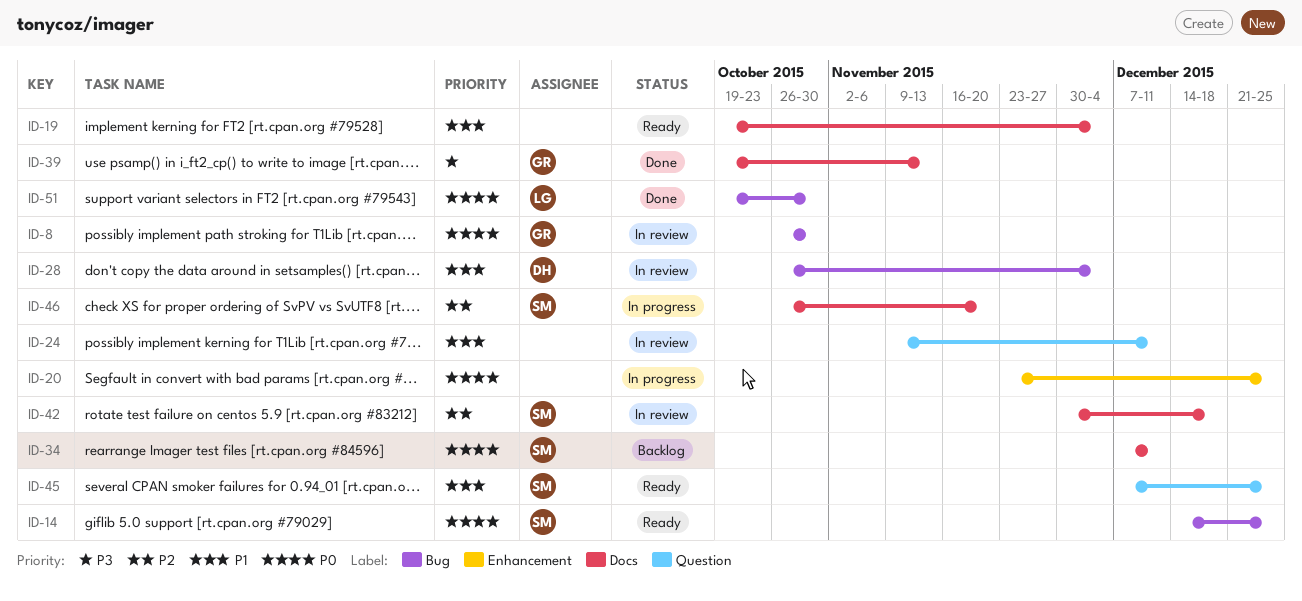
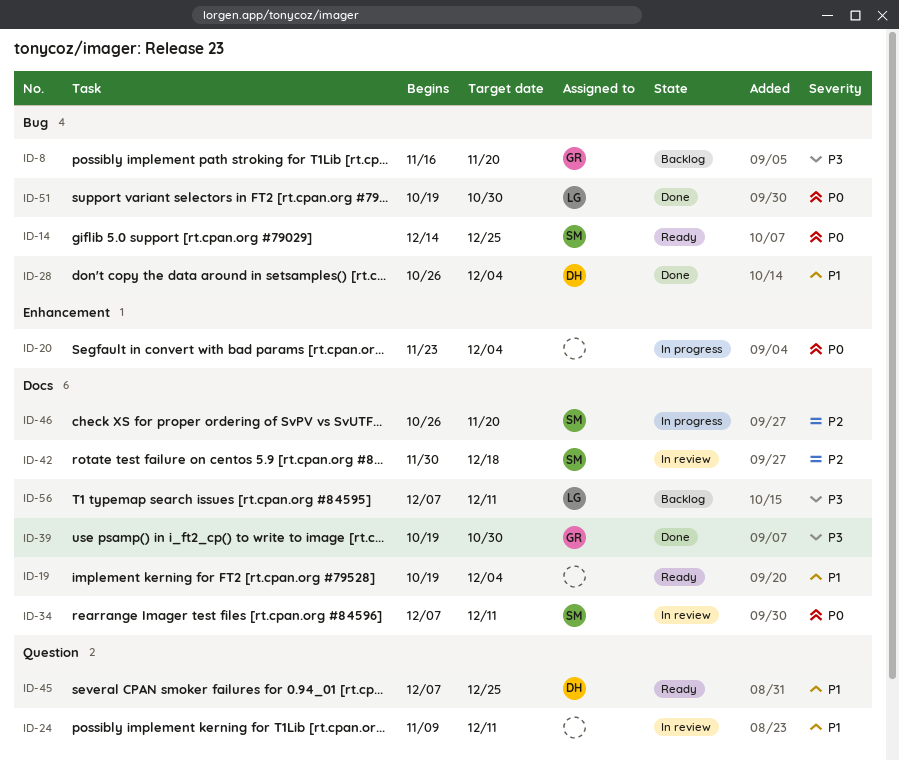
ID-8, status: In review -> Backlog
ID-8, priority: P0 -> P3
ID-8, start: Oct 26 -> Nov 16
ID-8, due: Oct 30 -> Nov 20
ID-20, due: Dec 25 -> Dec 4
ID-28, status: In review -> Done
ID-34, status: Backlog -> In review
ID-39, due: Nov 13 -> Oct 30
ID-45, owner: SM -> DH
ID-56: none -> present

